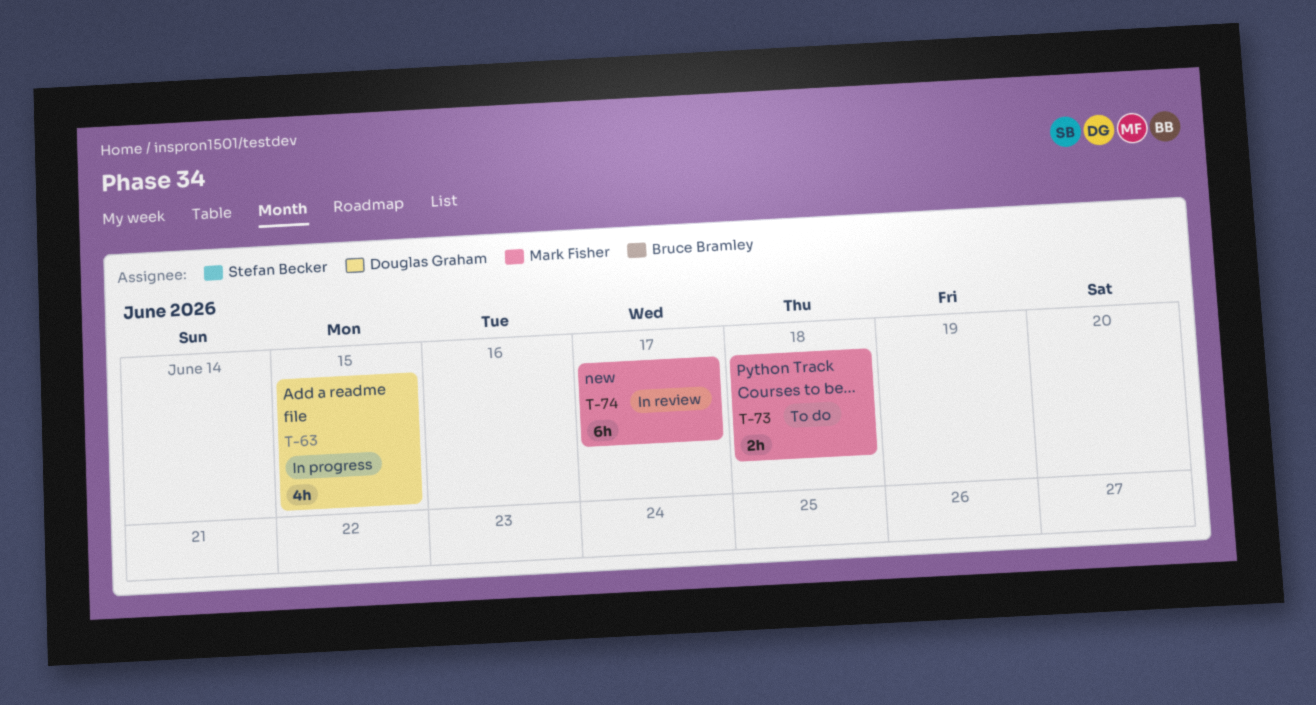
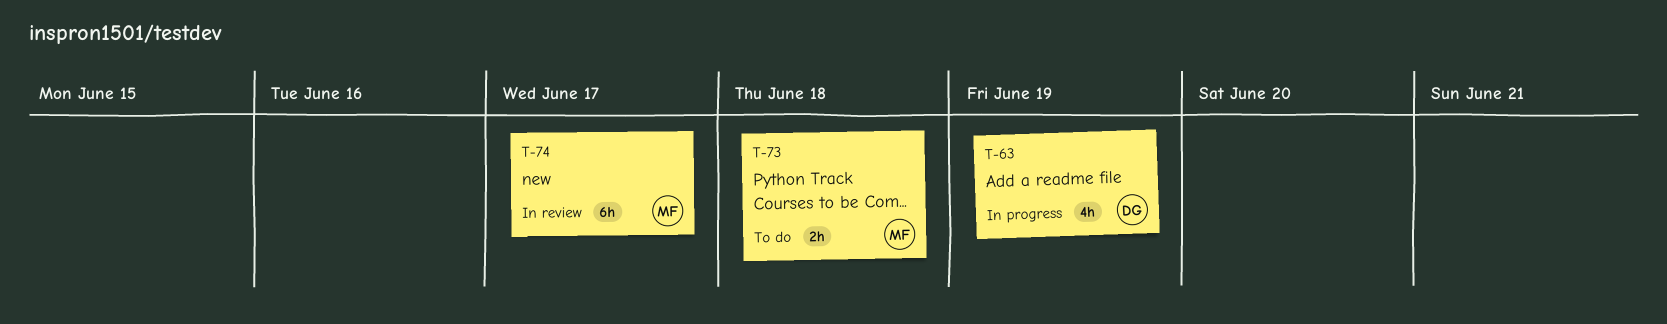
T-63, due: Jun 15 -> Jun 19

